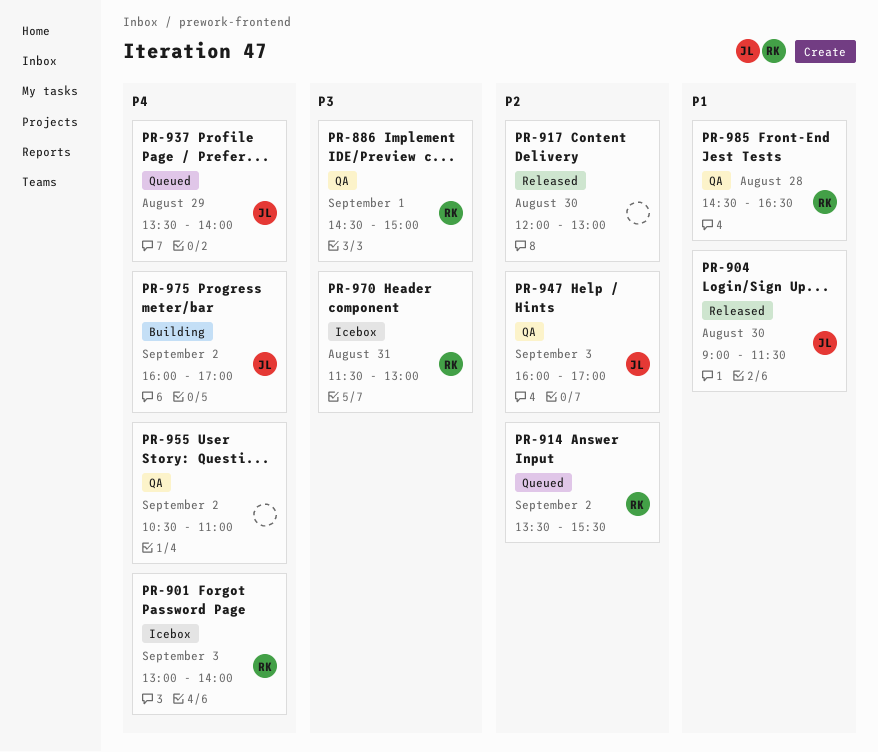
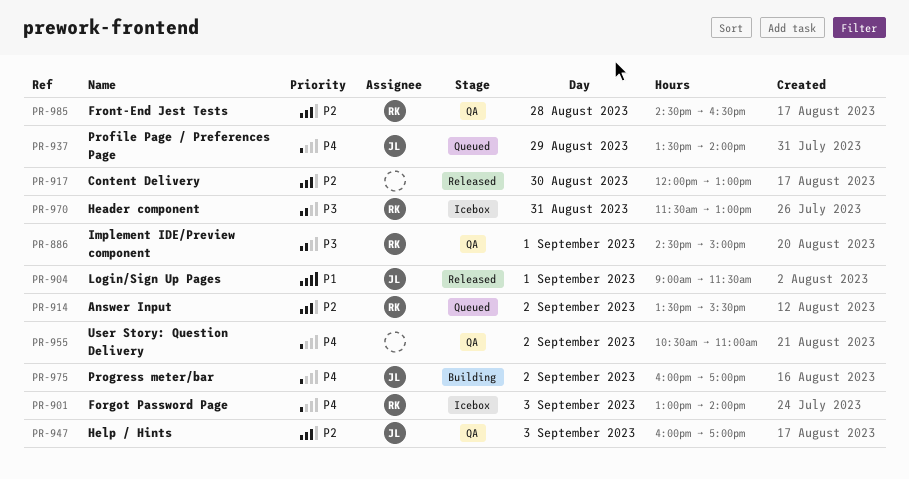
PR-904, day: Aug 30 -> Sep 1
PR-985, priority: P1 -> P2

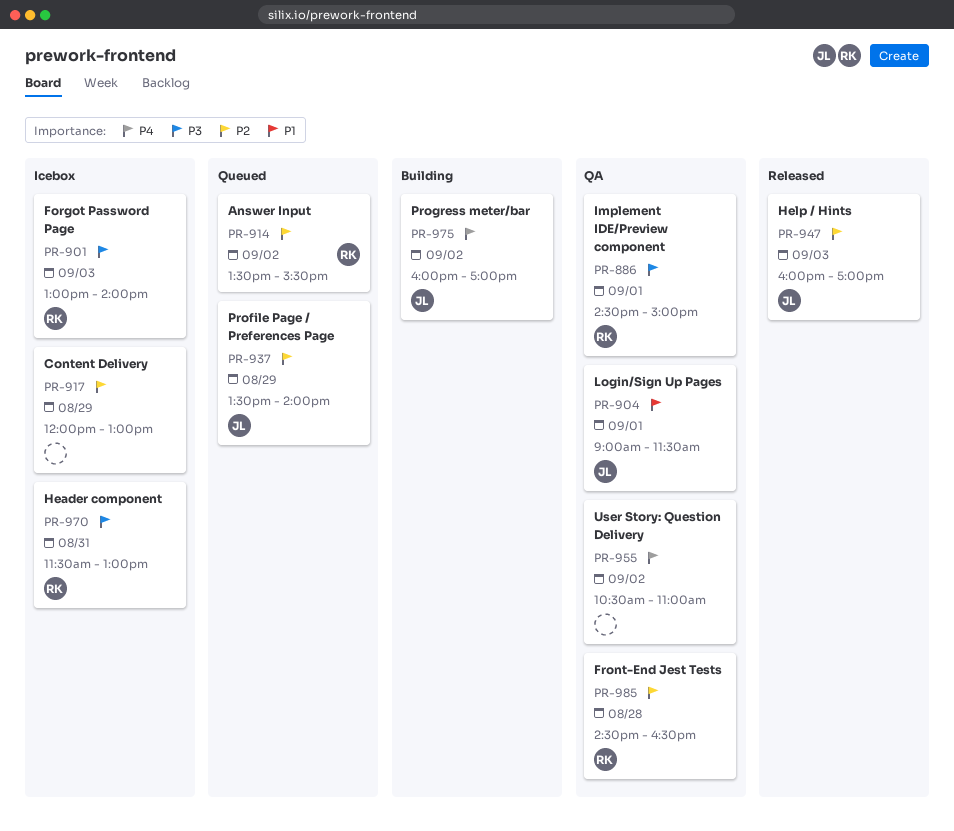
PR-901, priority: P4 -> P3
PR-904, status: Released -> QA
PR-917, status: Released -> Icebox
PR-917, day: Aug 30 -> Aug 29
PR-937, priority: P4 -> P2
PR-947, status: QA -> Released

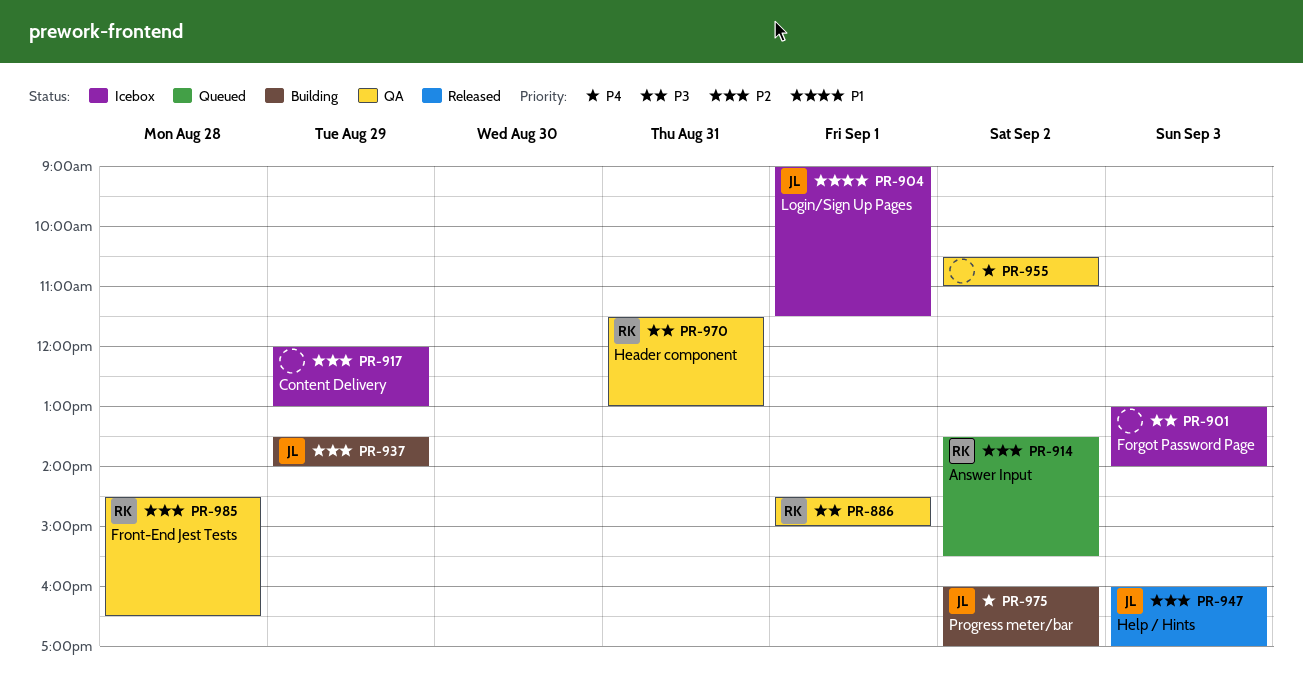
PR-901, owner: RK -> none
PR-904, status: QA -> Icebox
PR-937, status: Queued -> Building
PR-970, status: Icebox -> QA

